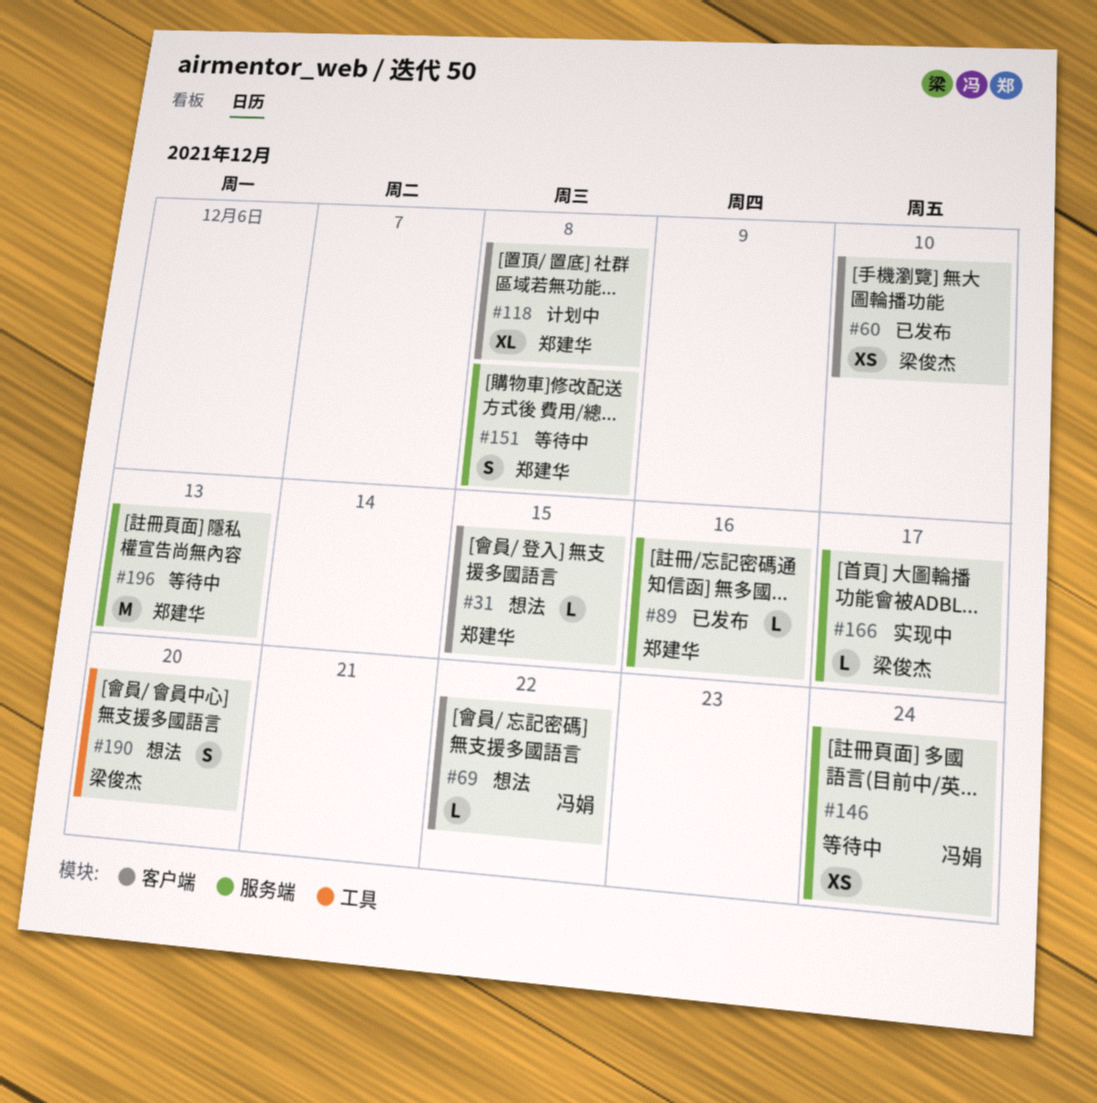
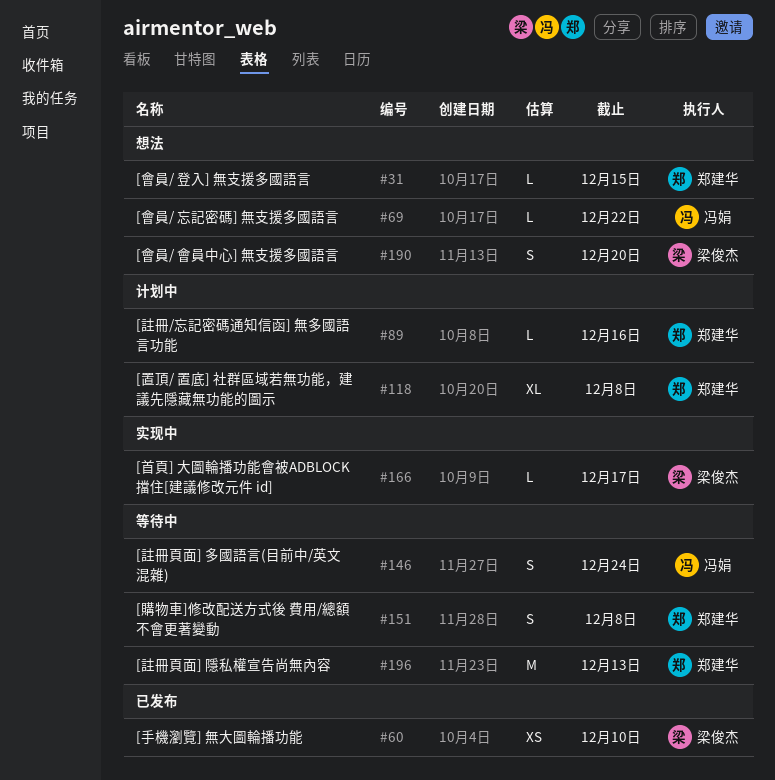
#89, status: 已发布 -> 计划中
#146, estimate: XS -> S

